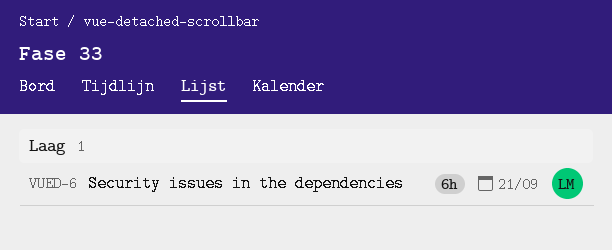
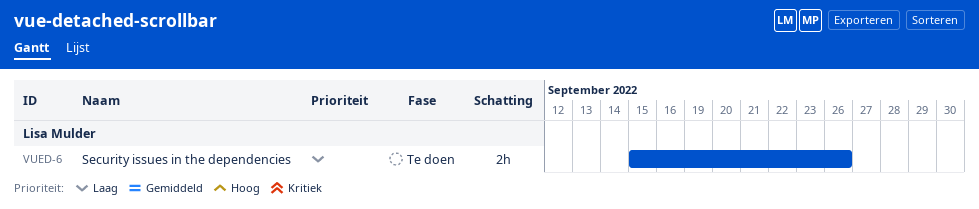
VUED-6, estimate: 6h -> 2h
VUED-6, due: Sep 21 -> Sep 26

